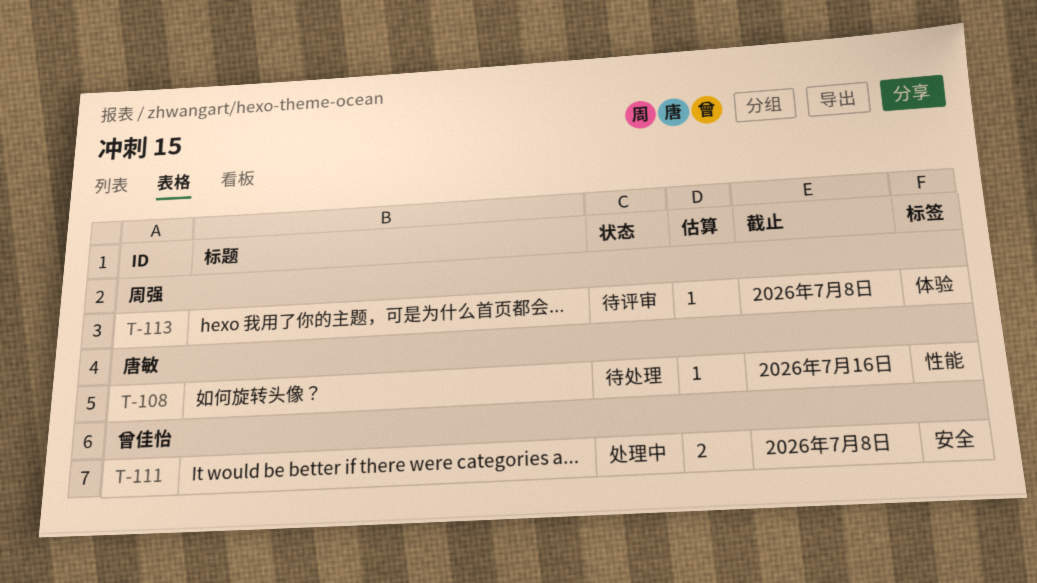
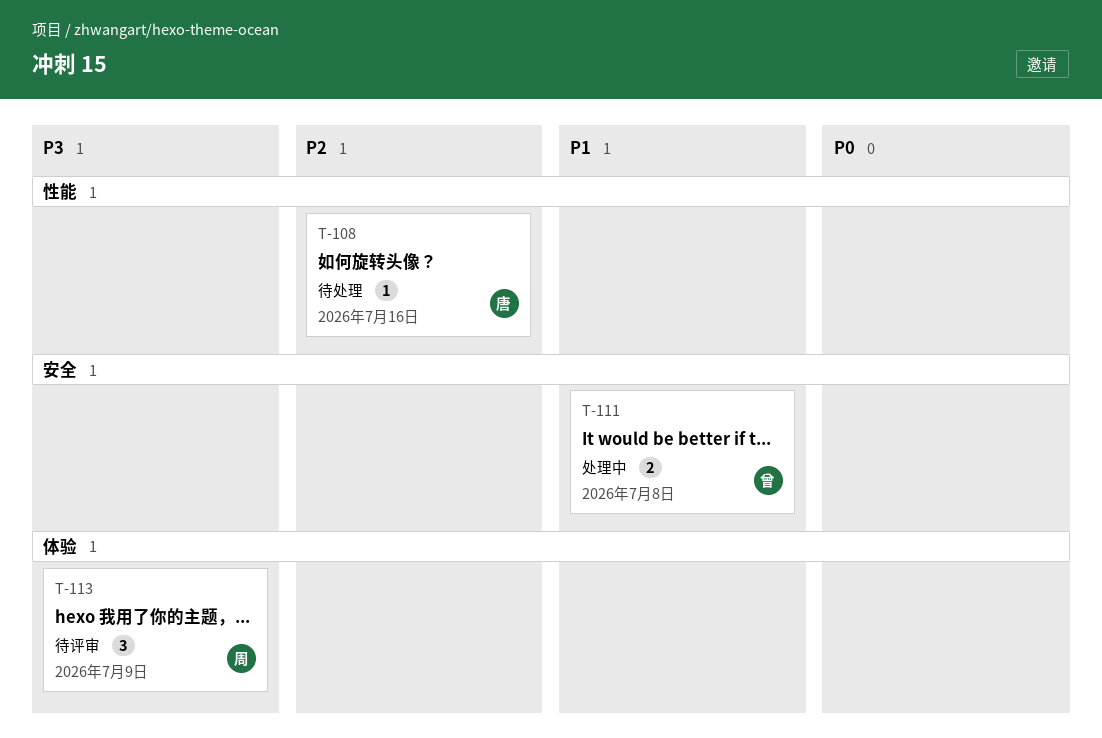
T-113, estimate: 1 -> 3
T-113, due: Jul 8 -> Jul 9

